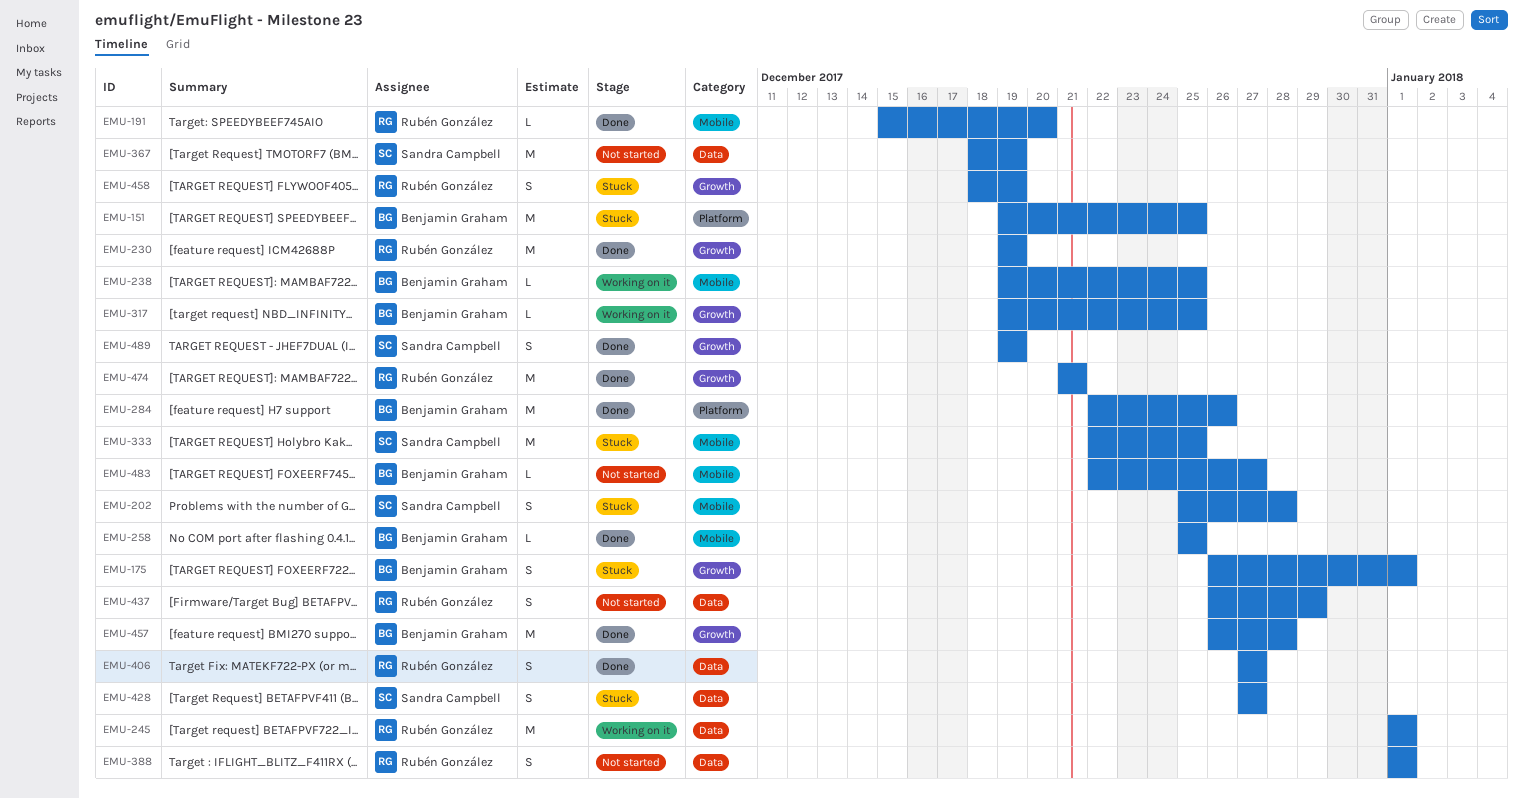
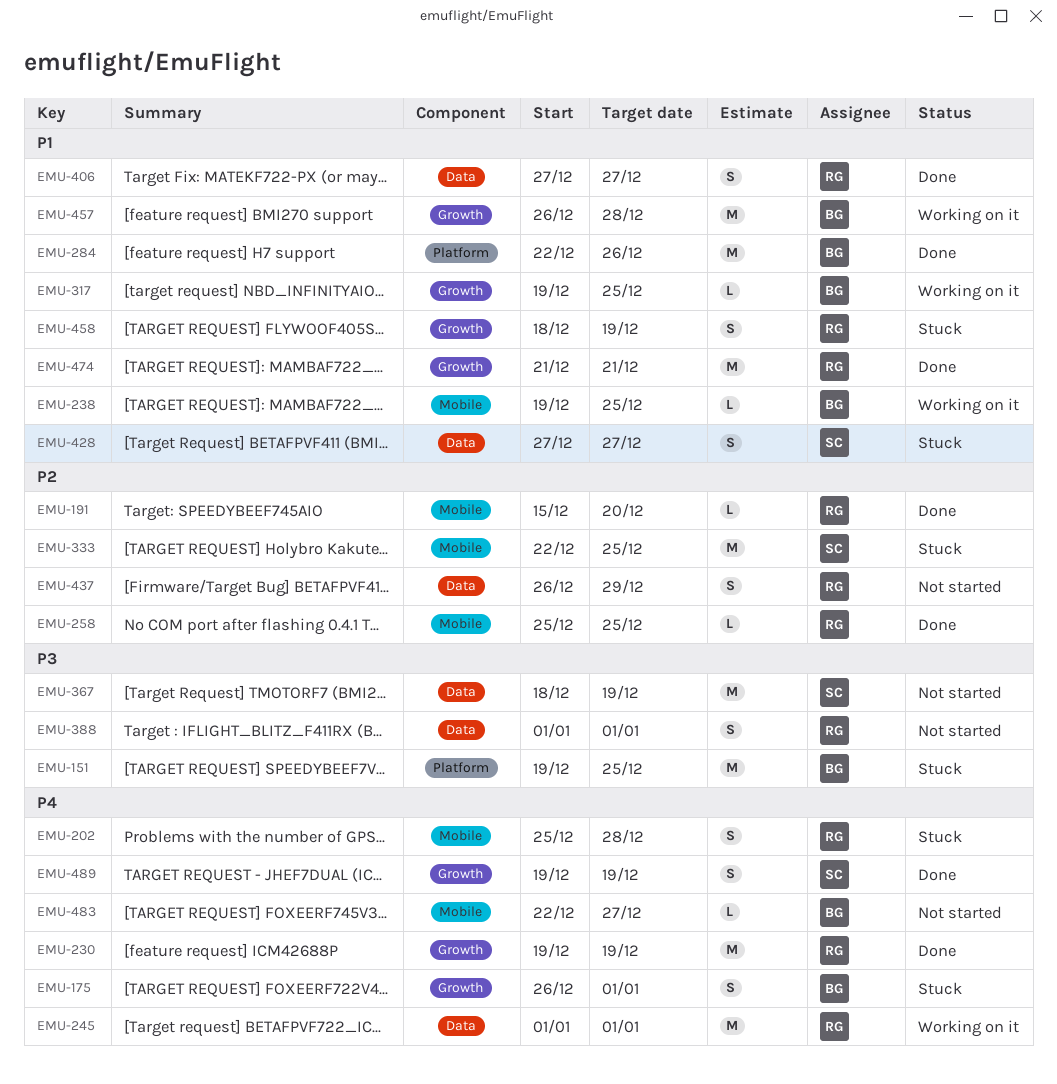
EMU-202, owner: Sandra Campbell -> Rubén González
EMU-258, owner: Benjamin Graham -> Rubén González
EMU-457, status: Done -> Working on it

